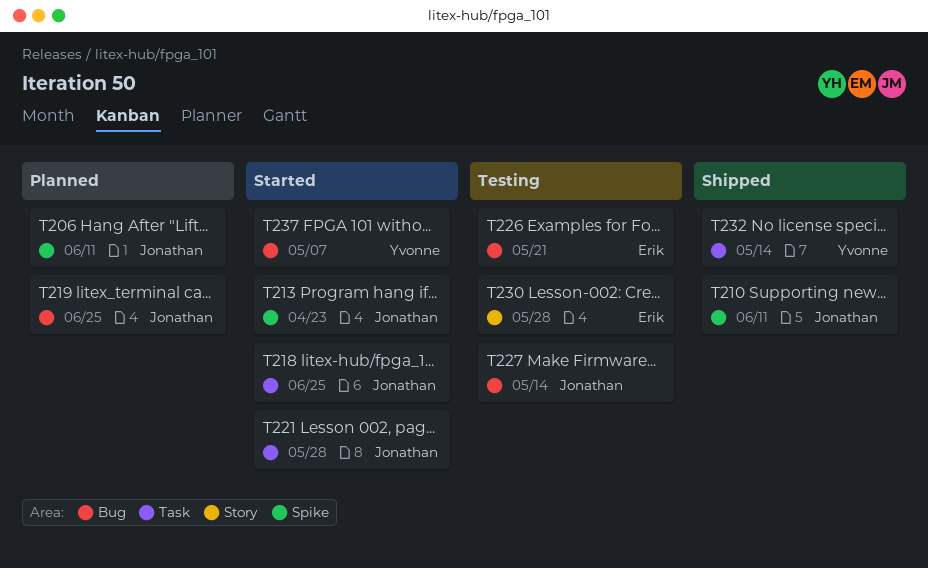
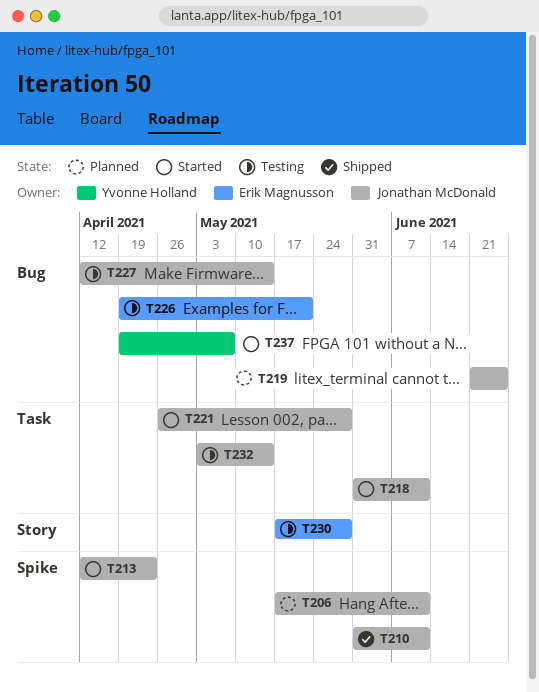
T218, due: Jun 25 -> Jun 11
T232, status: Shipped -> Testing
T232, owner: Yvonne Holland -> Jonathan McDonald

